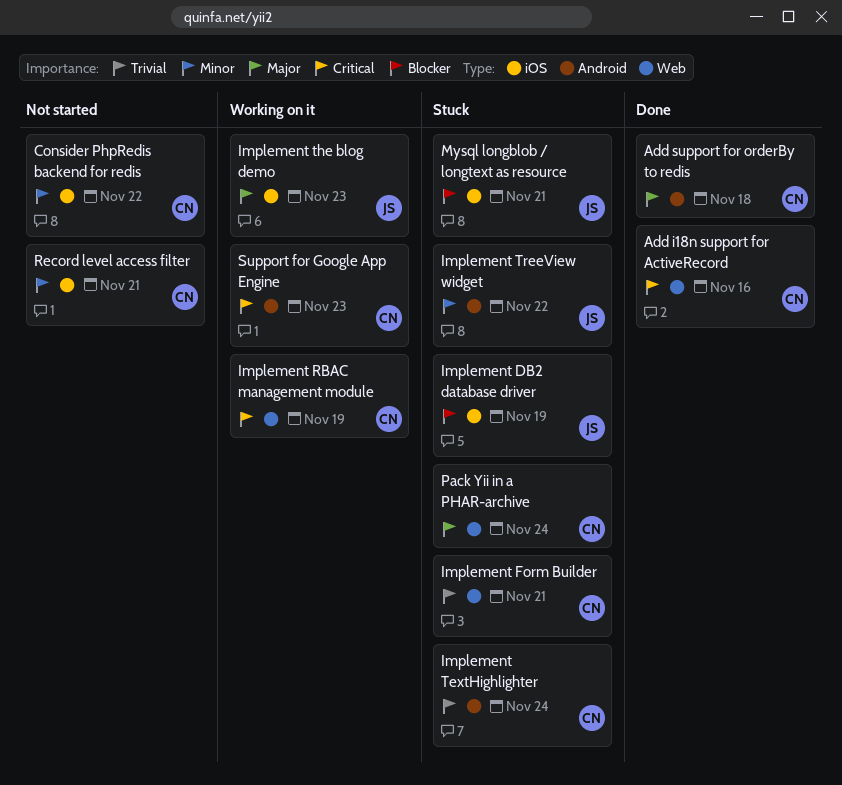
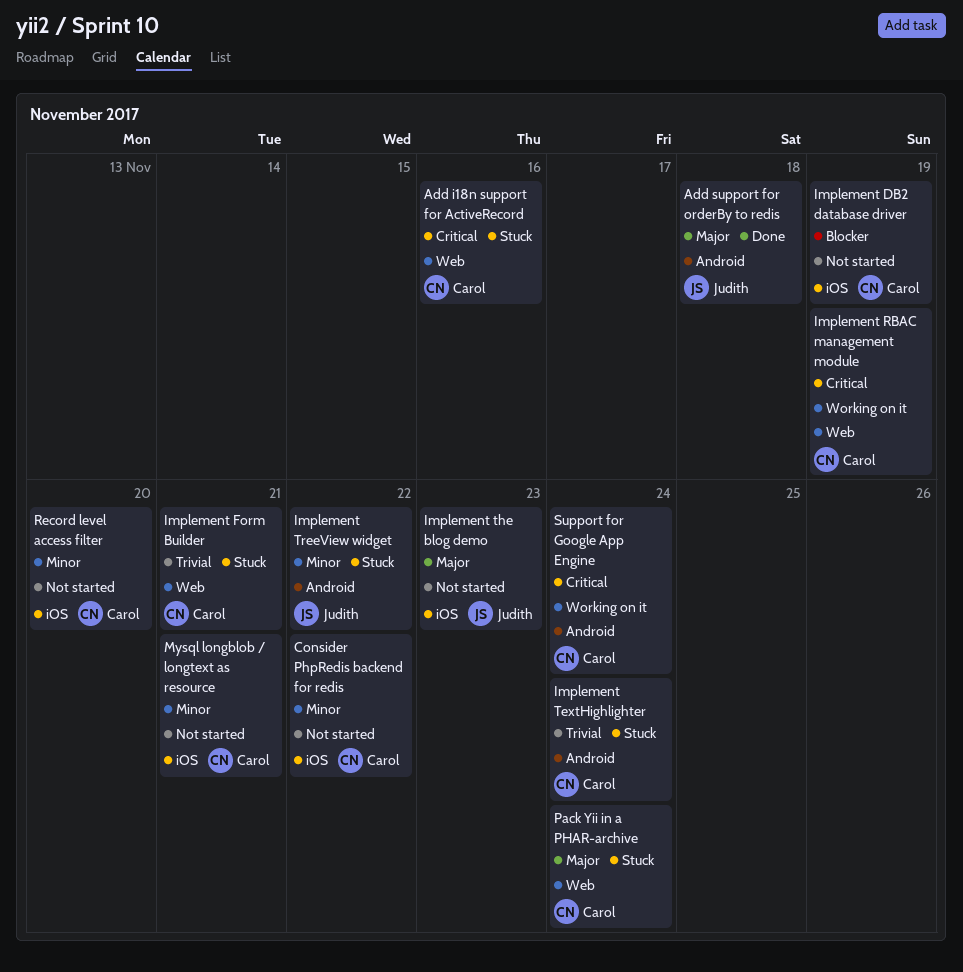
Add i18n support for ActiveRecord, status: Done -> Stuck
Add support for orderBy to redis, owner: Carol -> Judith
Implement DB2 database driver, status: Stuck -> Not started
Implement DB2 database driver, owner: Judith -> Carol
Implement the blog demo, status: Working on it -> Not started
Mysql longblob / longtext as resource, status: Stuck -> Not started
Mysql longblob / longtext as resource, owner: Judith -> Carol
Mysql longblob / longtext as resource, priority: Blocker -> Minor
Record level access filter, due: Nov 21 -> Nov 20
Support for Google App Engine, due: Nov 23 -> Nov 24

